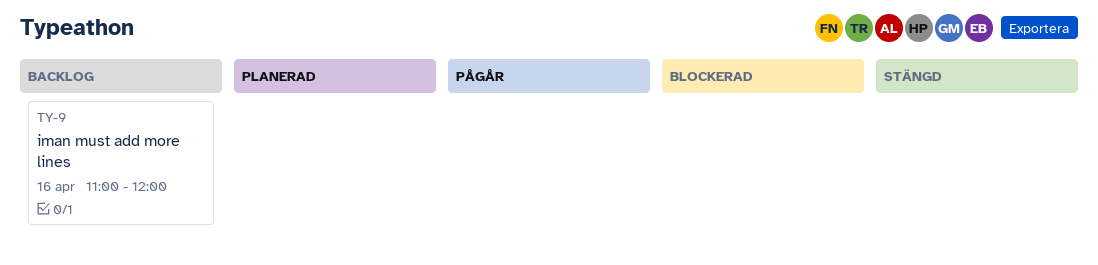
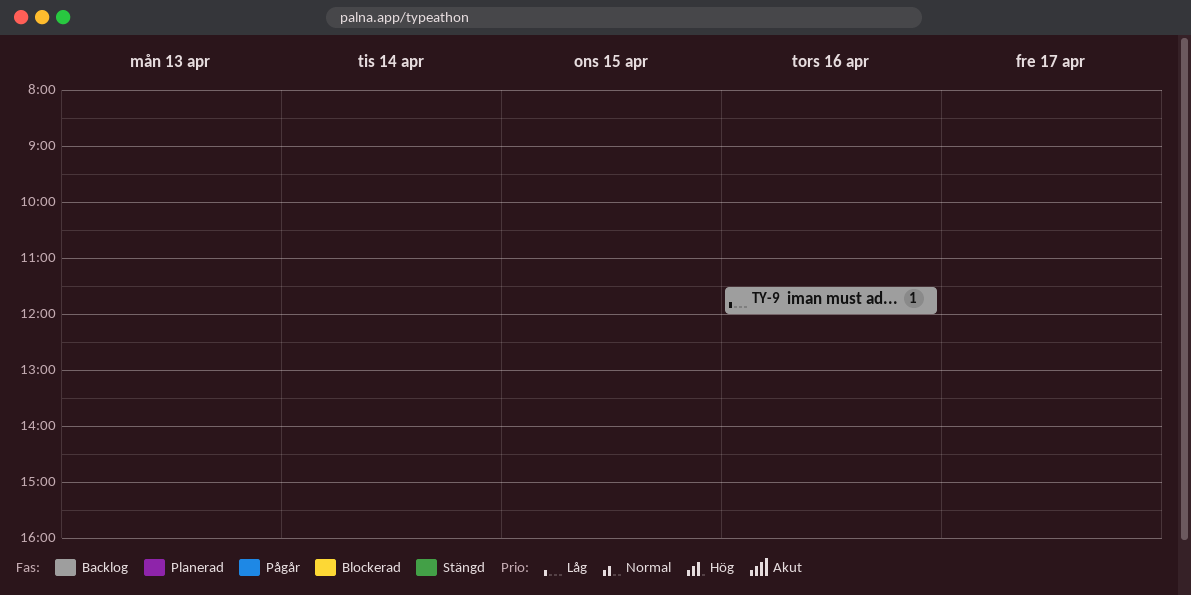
TY-9, begins: 11:00 -> 11:30

